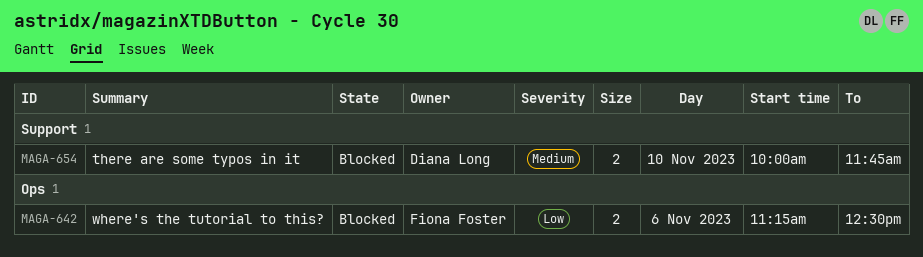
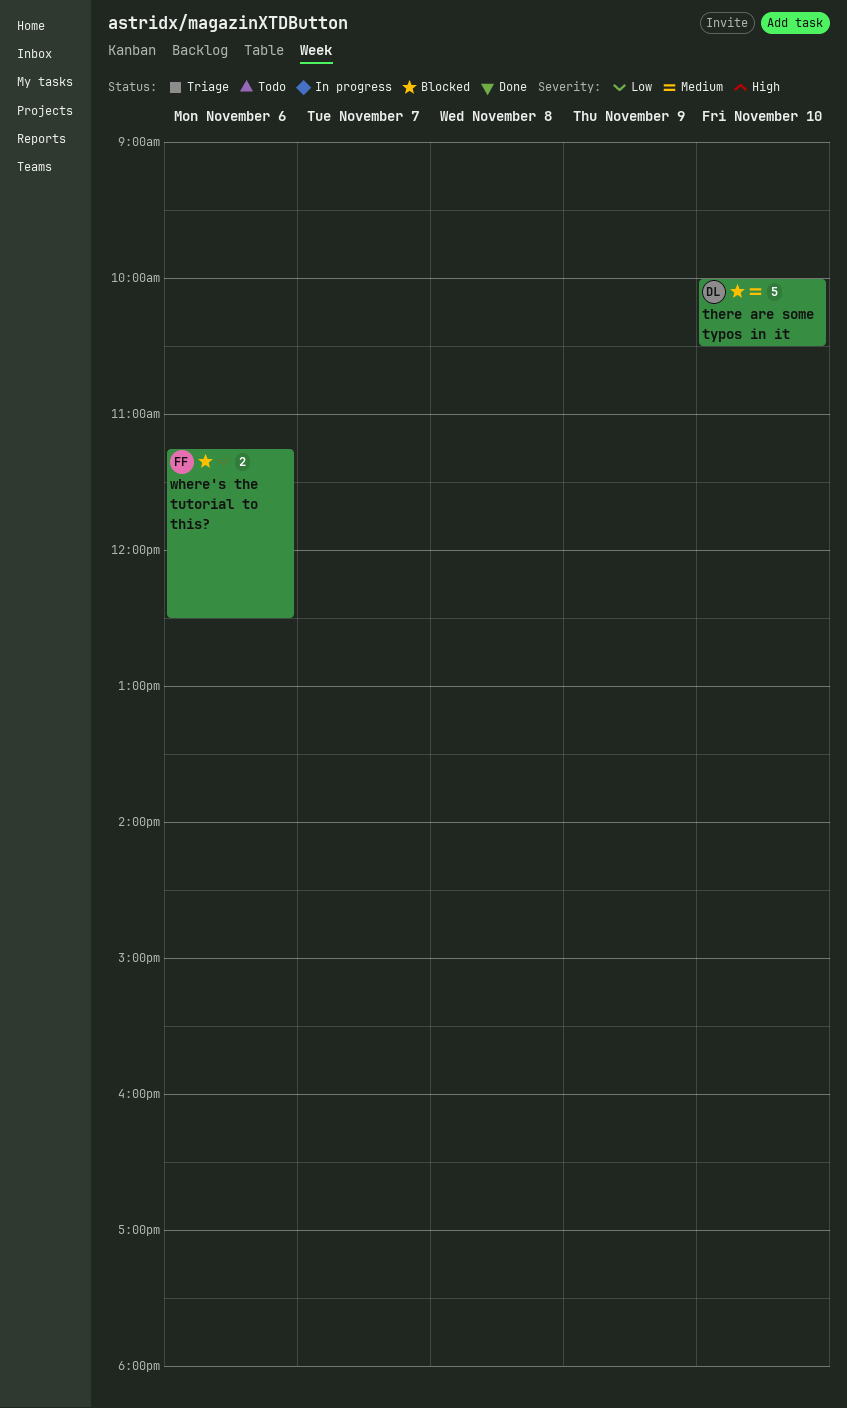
there are some typos in it, estimate: 2 -> 5
there are some typos in it, ends: 11:45 -> 10:30

